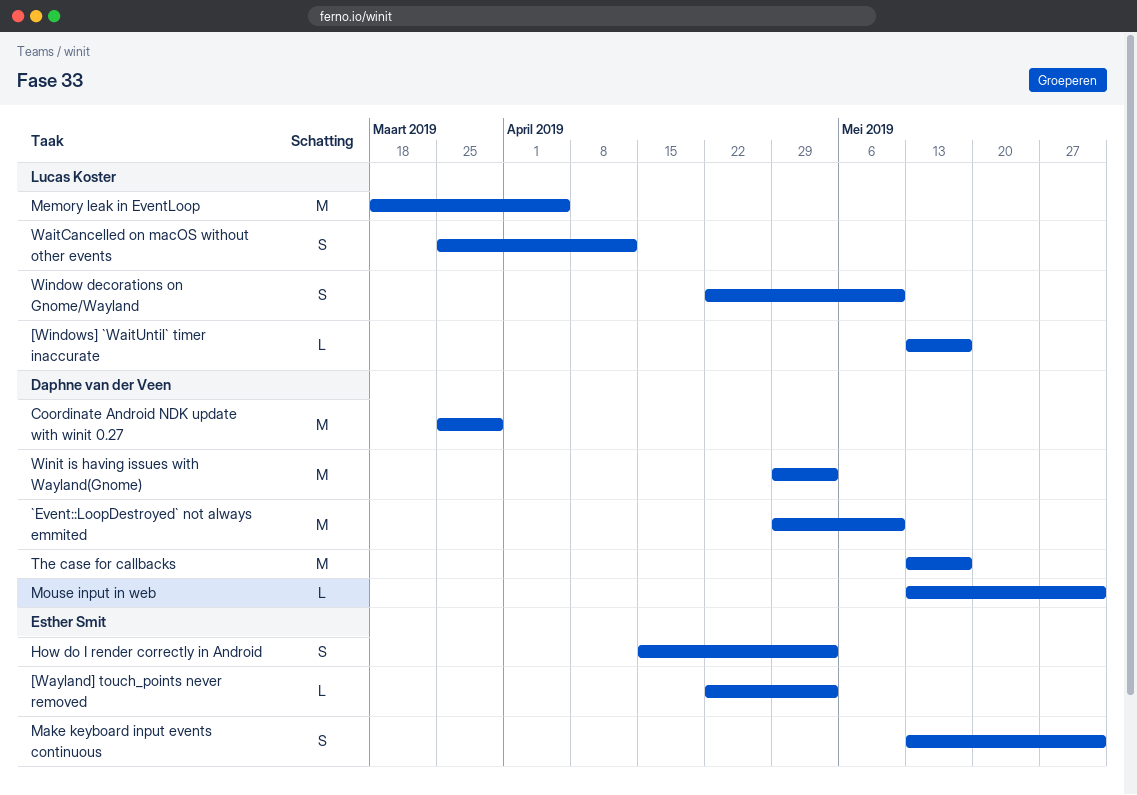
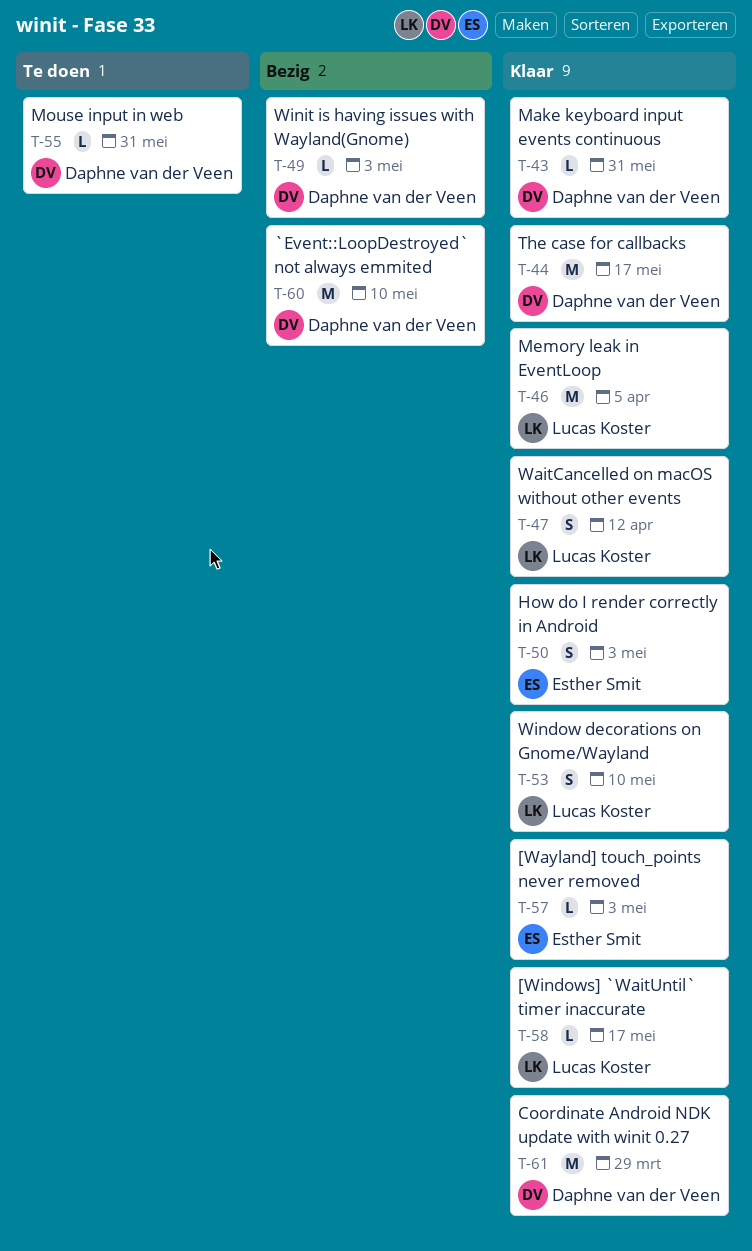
Make keyboard input events continuous, owner: Esther Smit -> Daphne van der Veen
Make keyboard input events continuous, estimate: S -> L
Winit is having issues with Wayland(Gnome), estimate: M -> L

